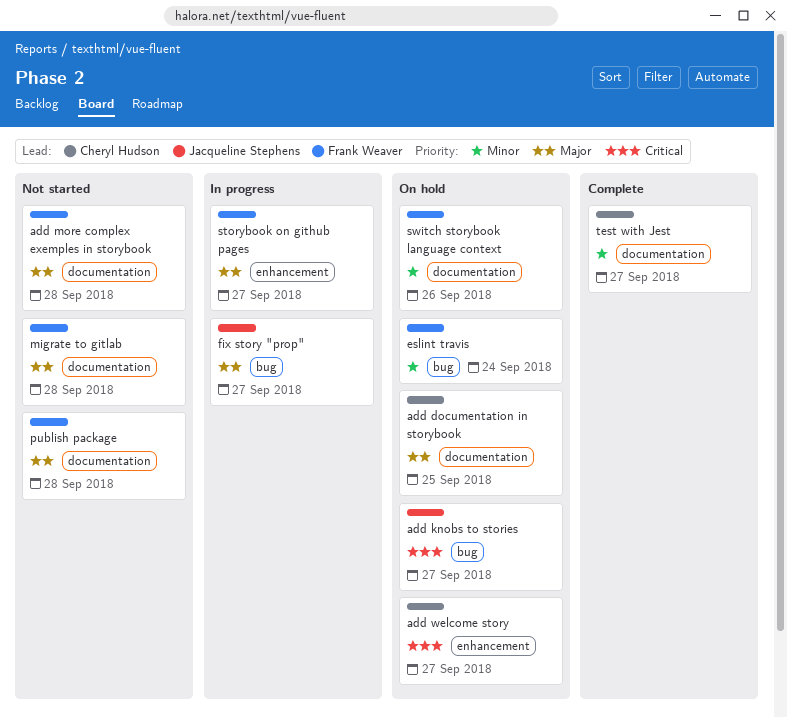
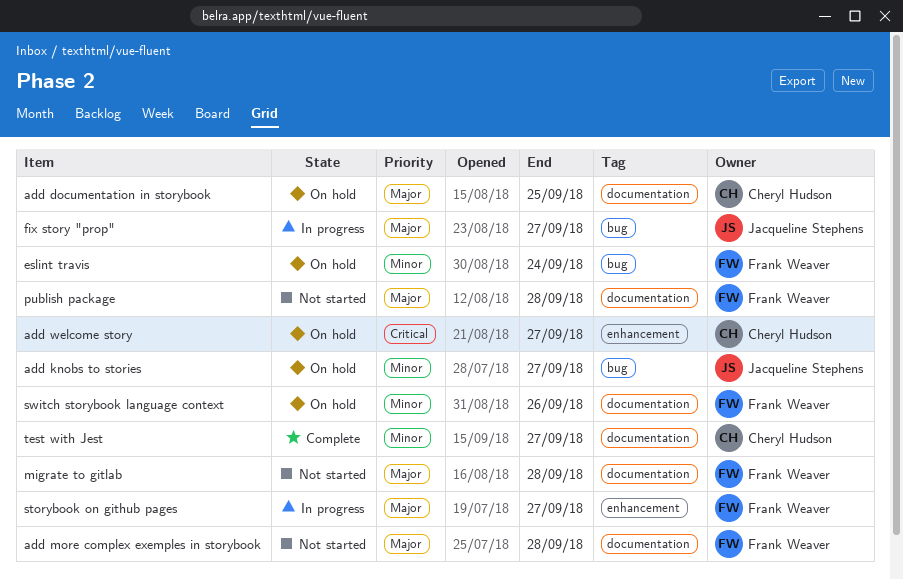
add knobs to stories, priority: Critical -> Minor

